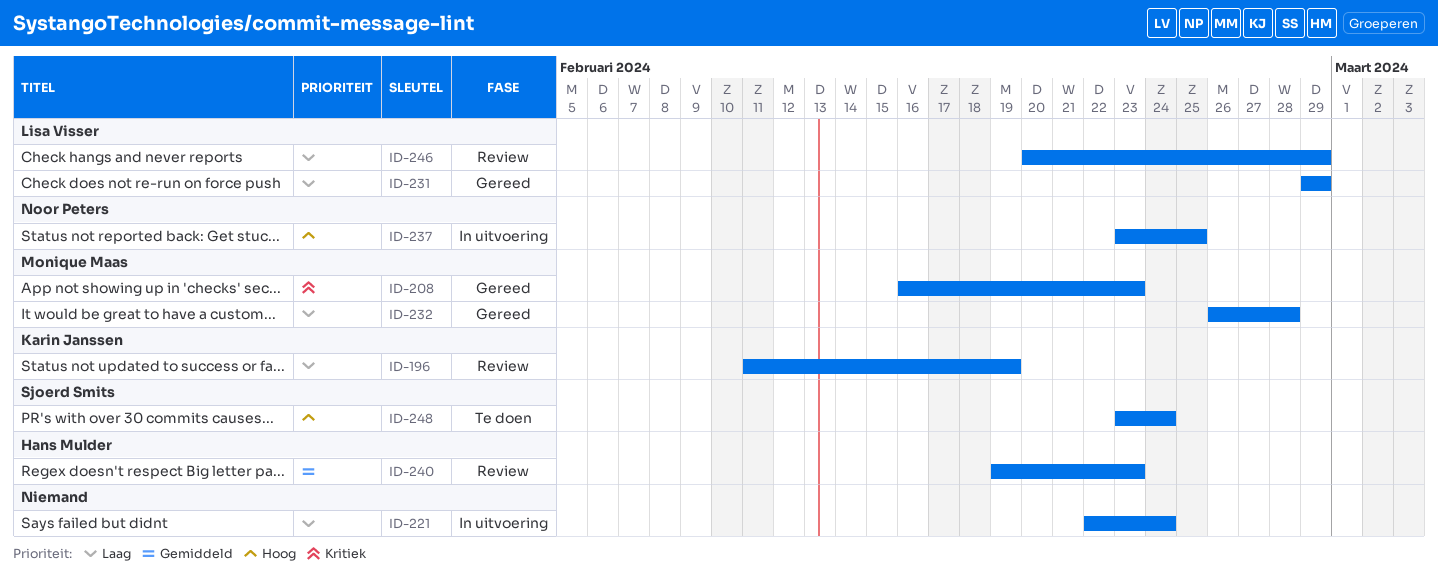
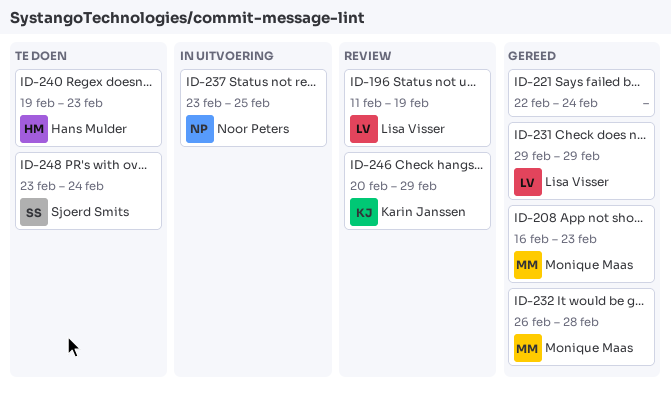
ID-196, owner: Karin Janssen -> Lisa Visser
ID-221, status: In uitvoering -> Gereed
ID-240, status: Review -> Te doen
ID-246, owner: Lisa Visser -> Karin Janssen

